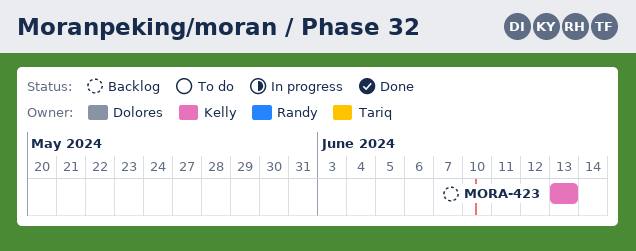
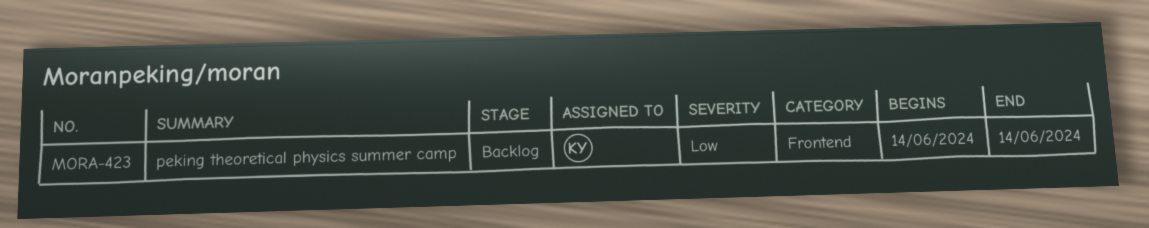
MORA-423, start: Jun 13 -> Jun 14
MORA-423, due: Jun 13 -> Jun 14

